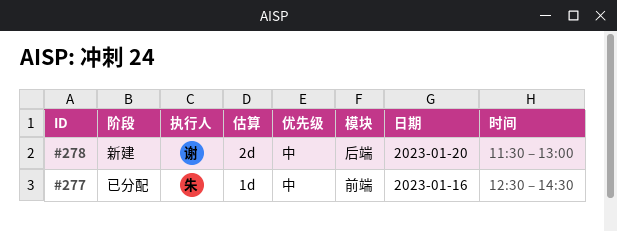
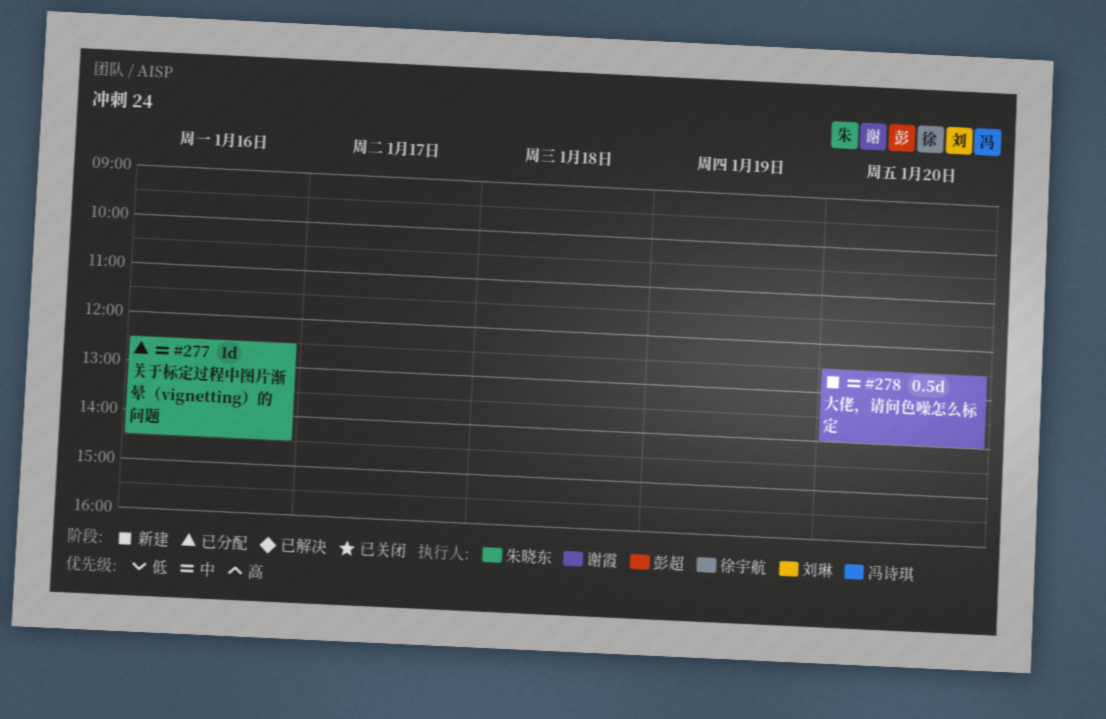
#278, estimate: 2d -> 0.5d
#278, begins: 11:30 -> 12:30
#278, ends: 13:00 -> 14:00

